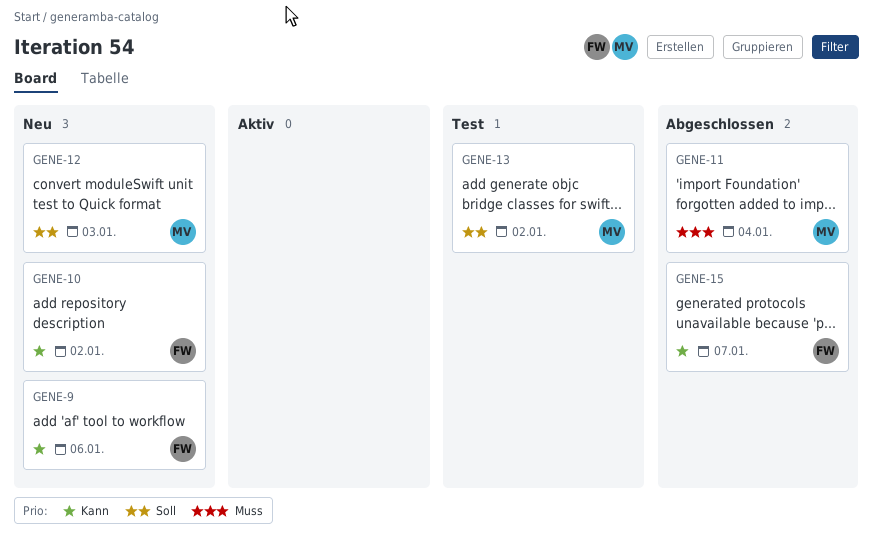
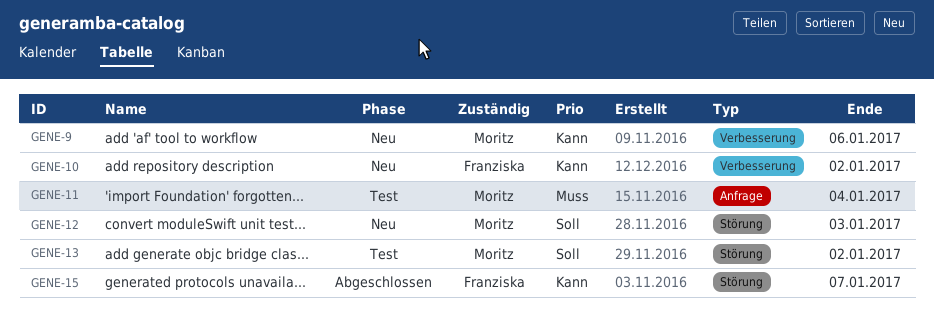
GENE-9, owner: Franziska -> Moritz
GENE-11, status: Abgeschlossen -> Test

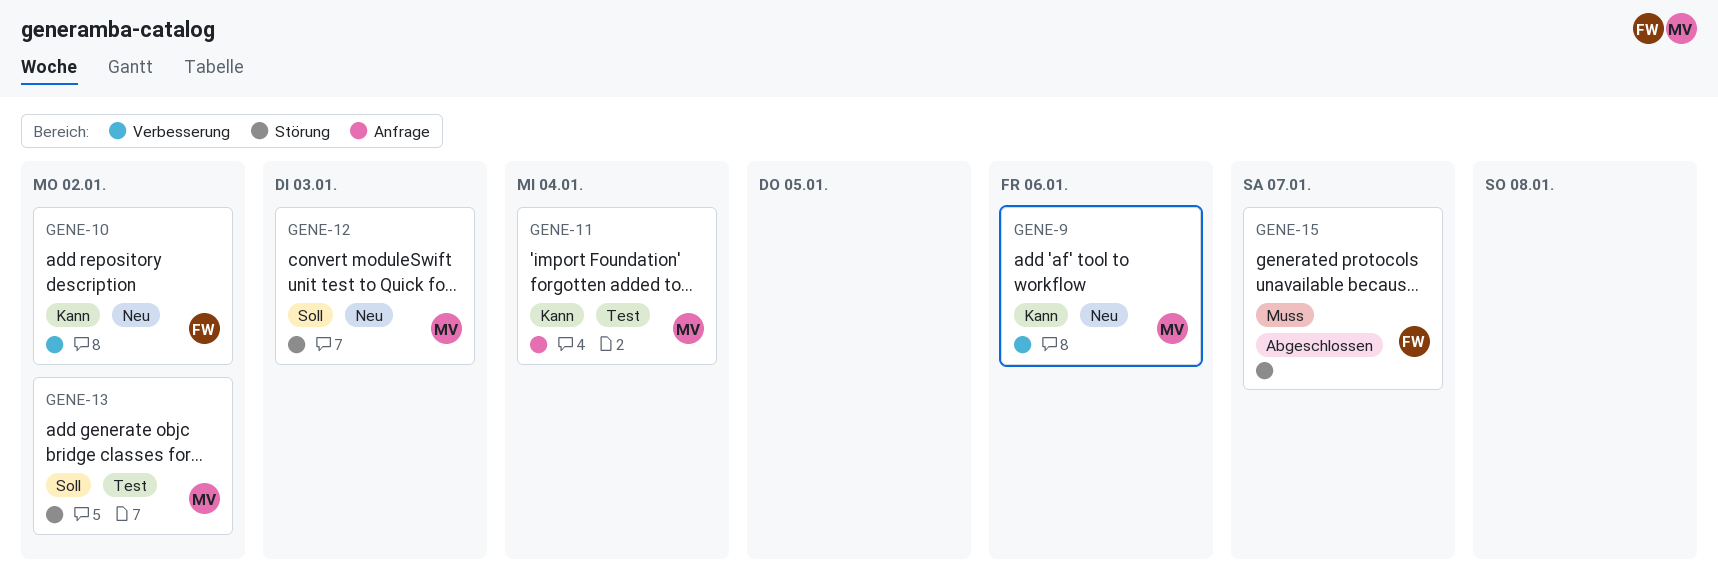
GENE-11, priority: Muss -> Kann
GENE-15, priority: Kann -> Muss

